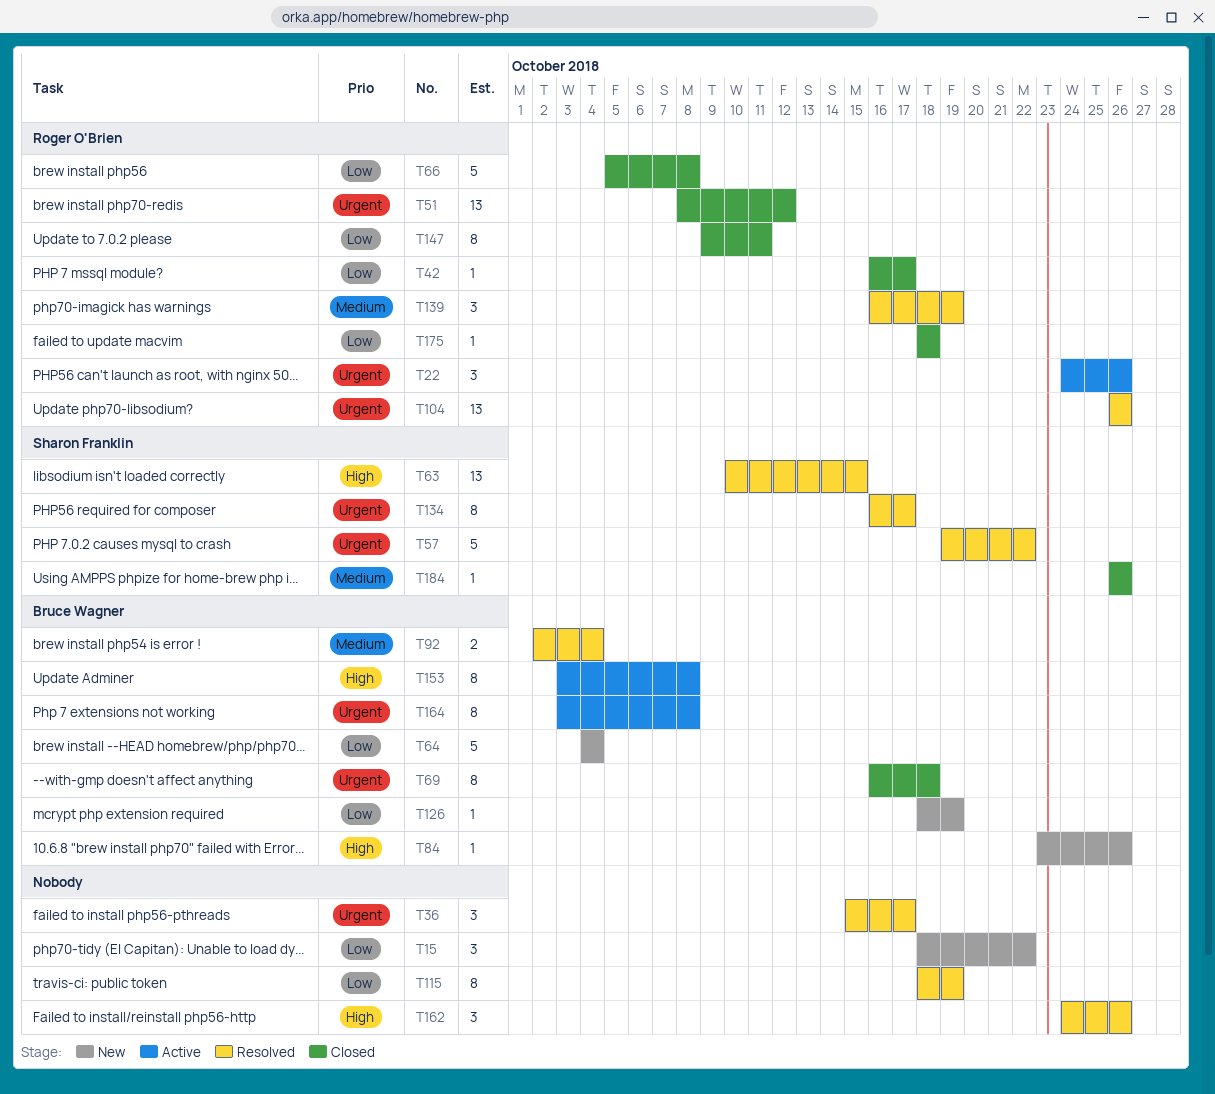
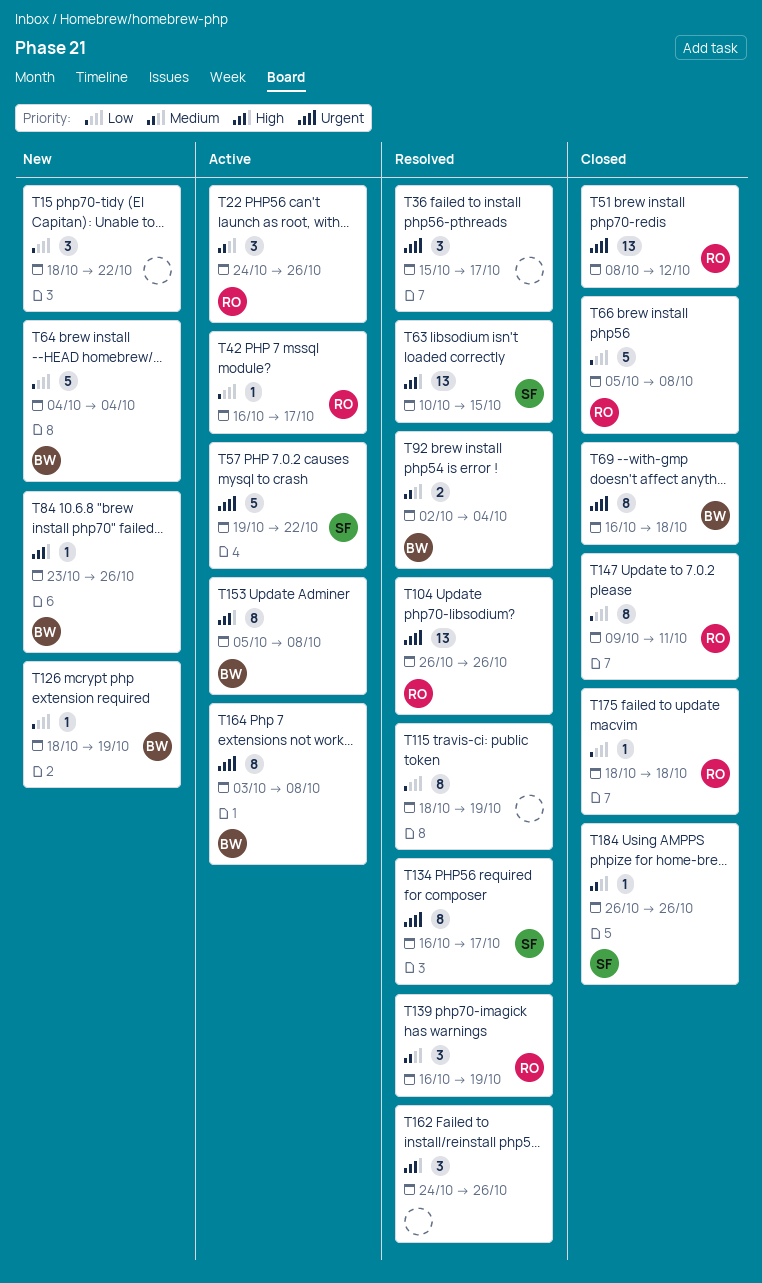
T22, priority: Urgent -> Medium
T42, status: Closed -> Active
T57, status: Resolved -> Active
T153, start: Oct 3 -> Oct 5

